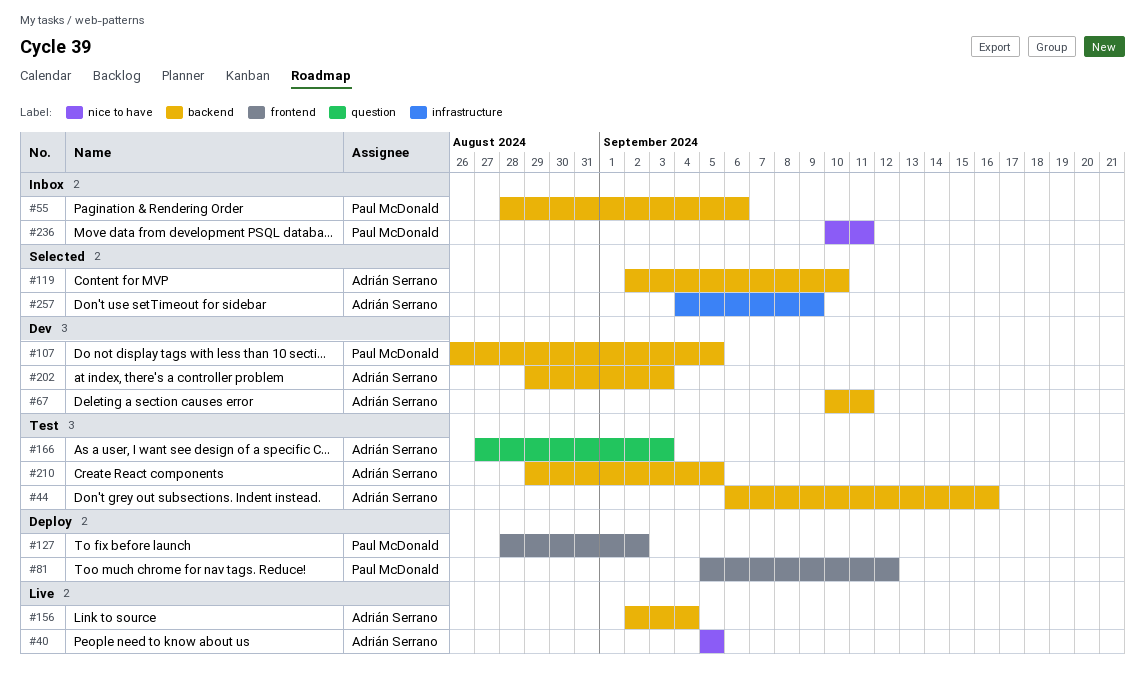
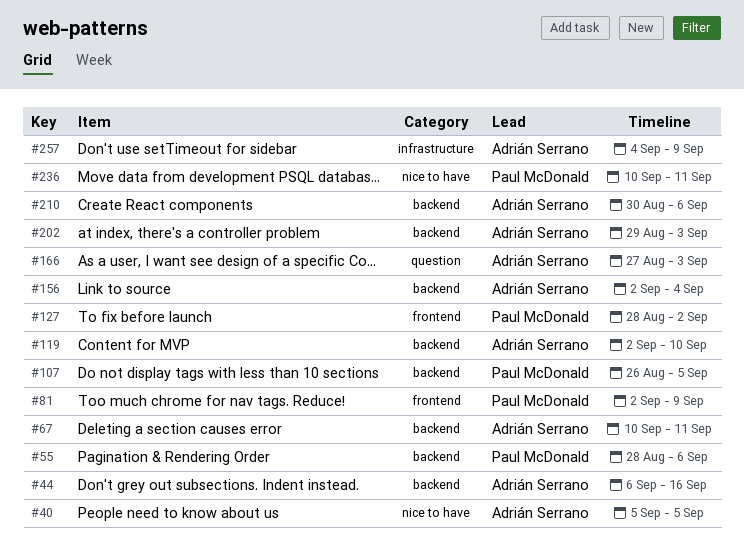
#81, start: Sep 5 -> Sep 2
#81, due: Sep 12 -> Sep 9
#210, start: Aug 29 -> Aug 30
#210, due: Sep 5 -> Sep 6

